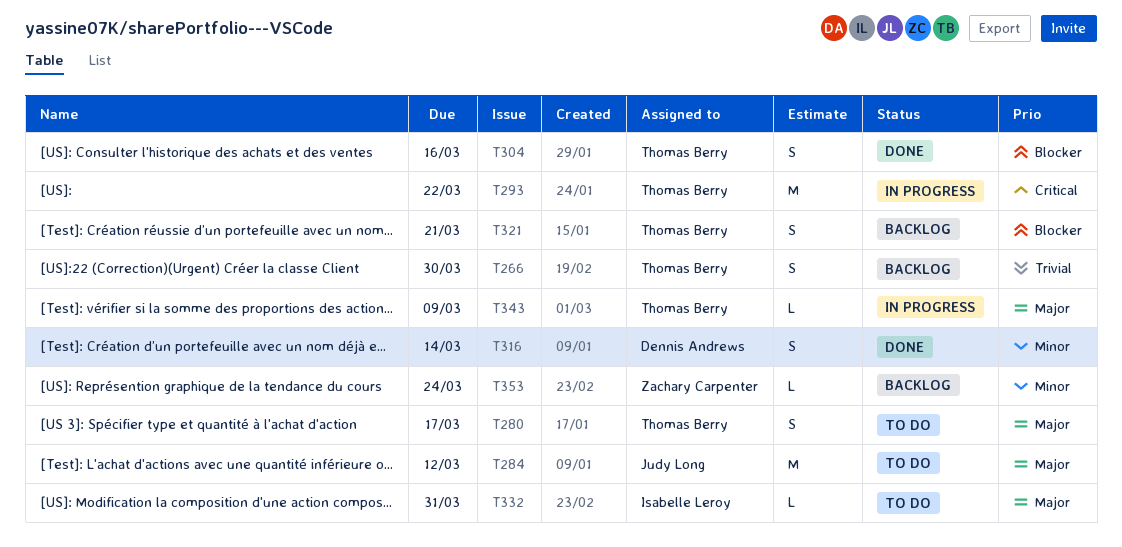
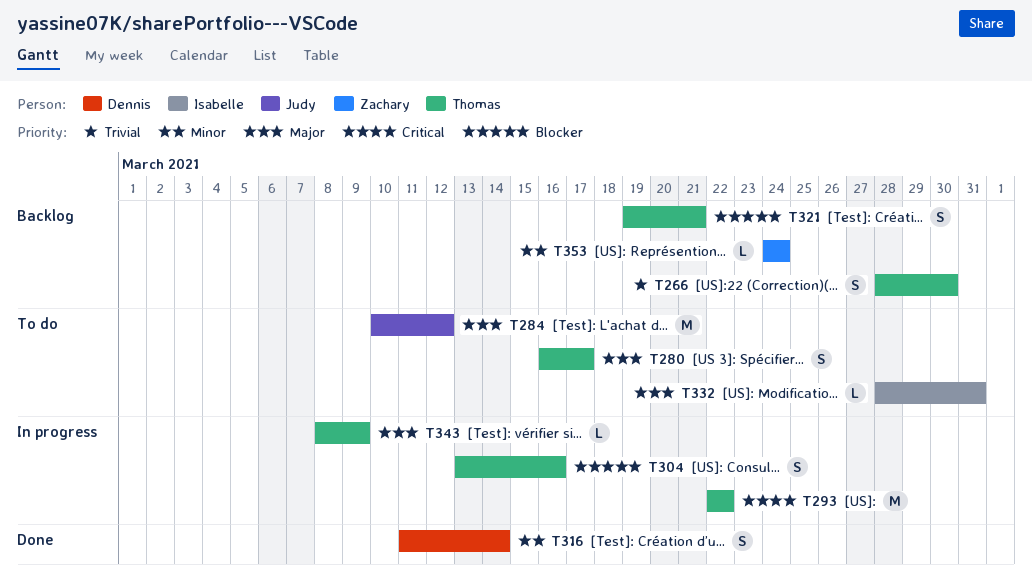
T304, status: Done -> In progress

